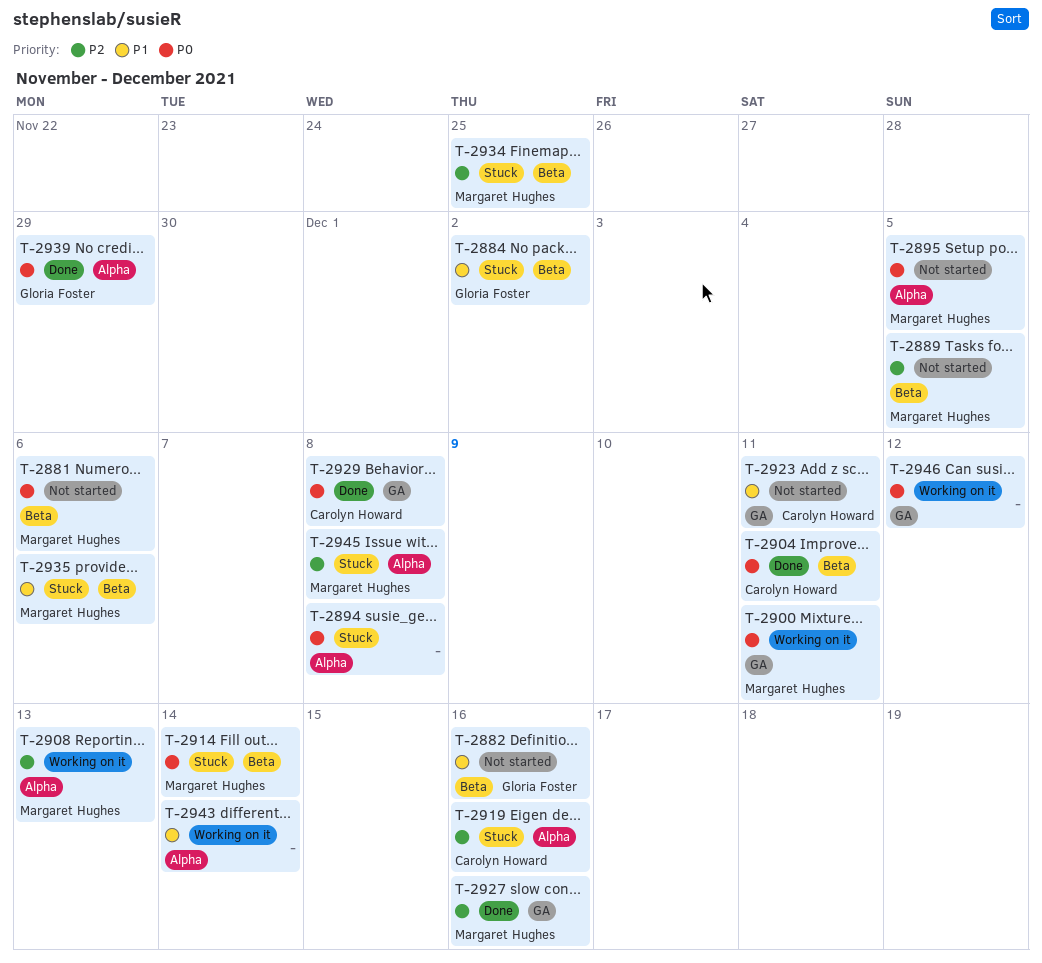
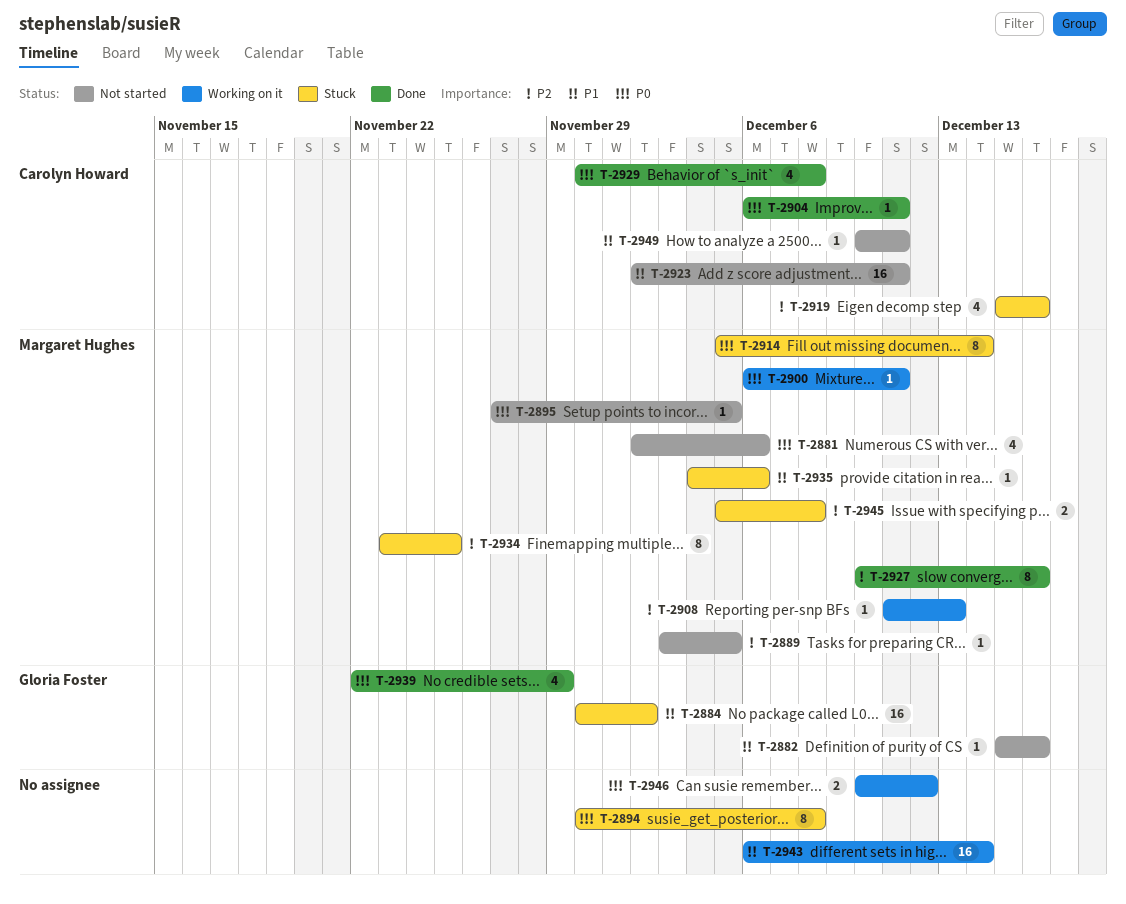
T-2949: none -> present

